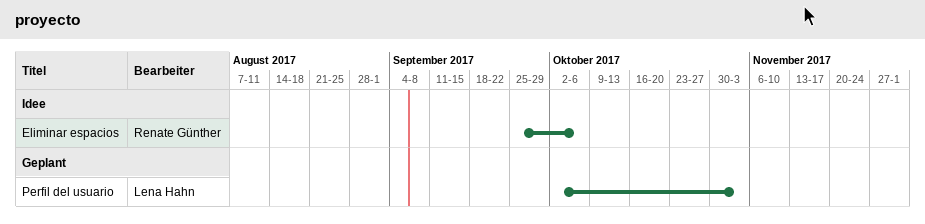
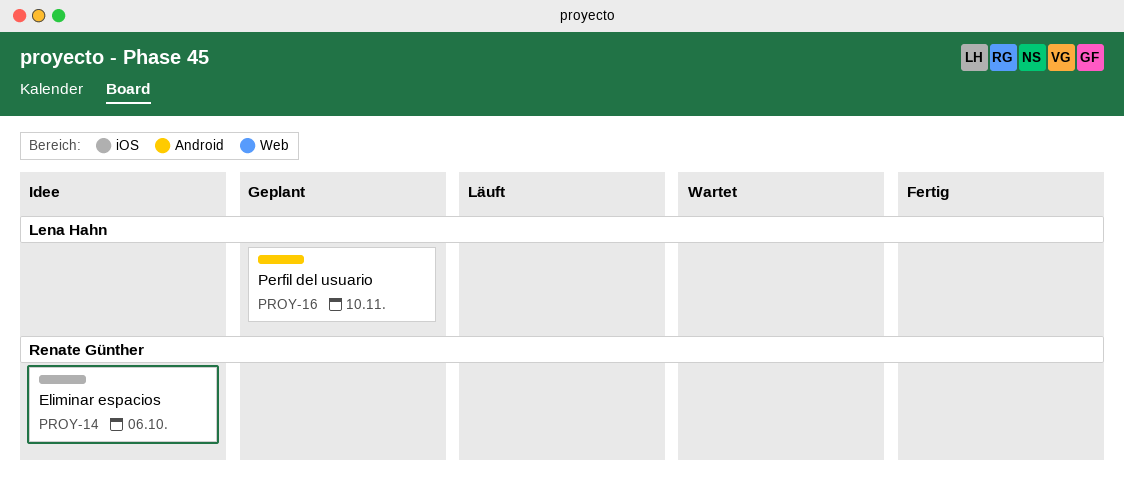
Perfil del usuario, due: Nov 3 -> Nov 10

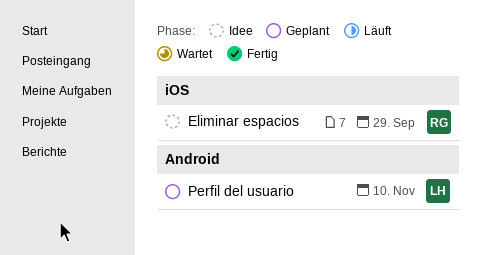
Eliminar espacios, due: Oct 6 -> Sep 29

